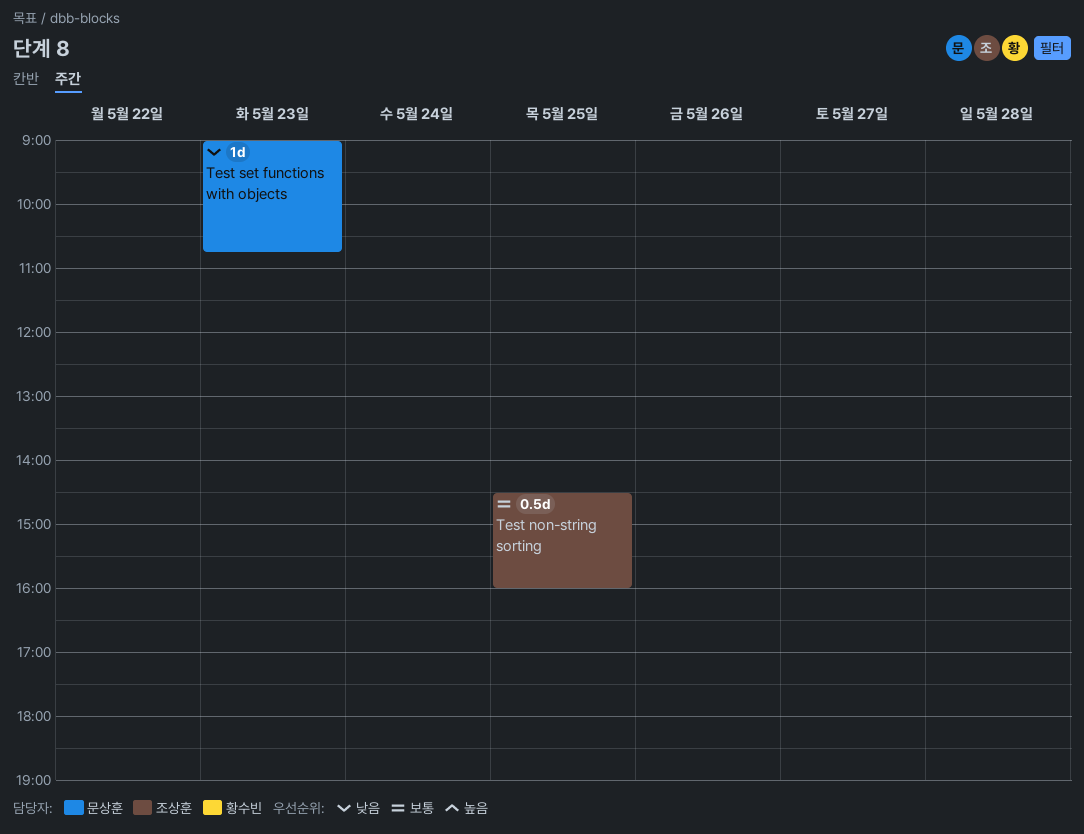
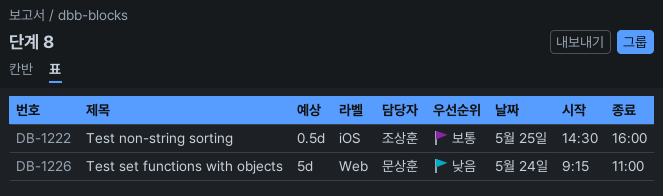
Test set functions with objects, estimate: 1d -> 5d
Test set functions with objects, day: May 23 -> May 24
Test set functions with objects, begins: 09:00 -> 09:15
Test set functions with objects, ends: 10:45 -> 11:00

